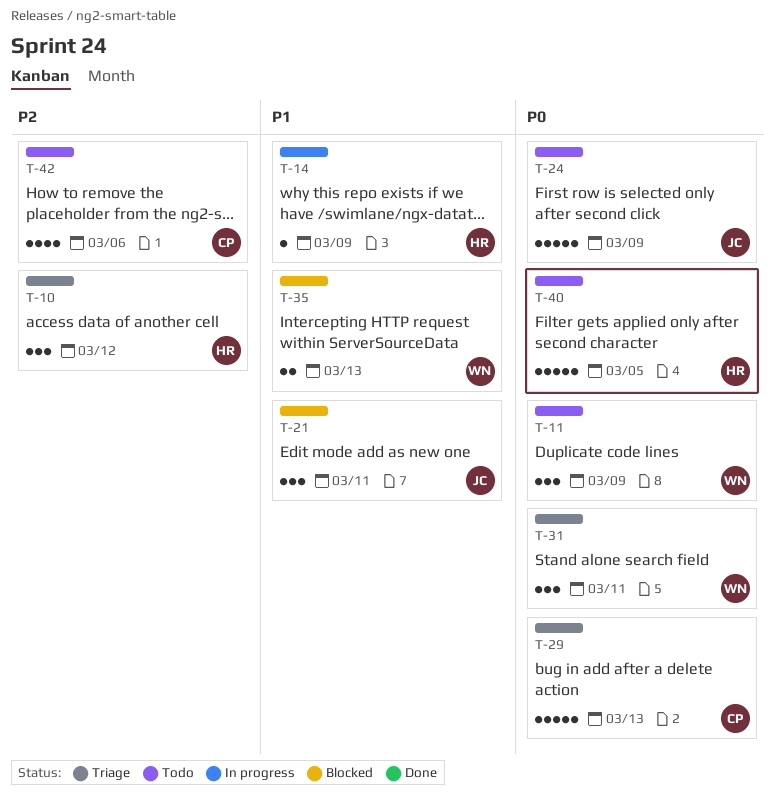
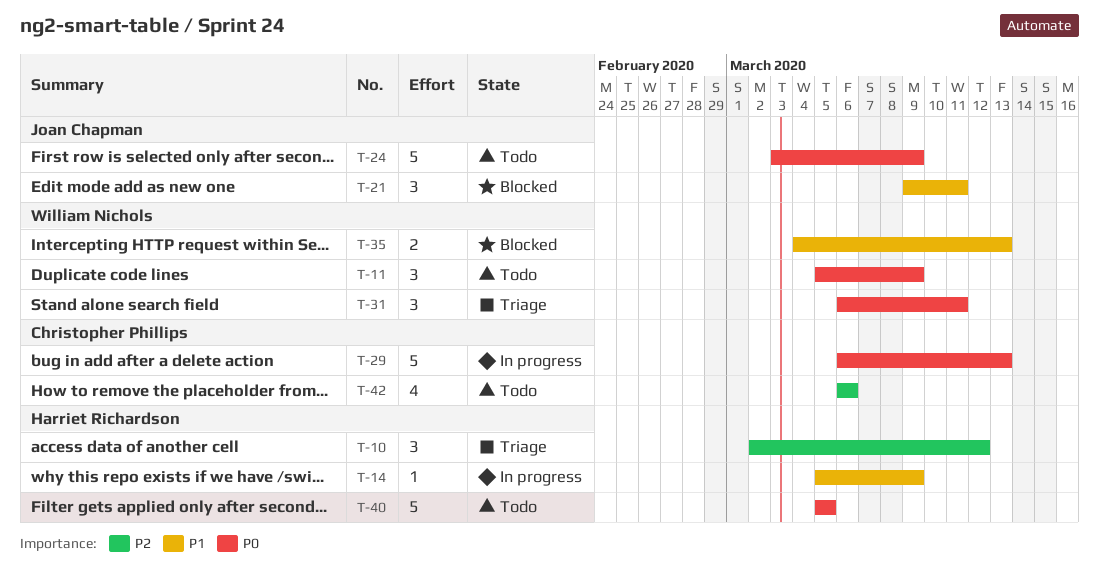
T-29, status: Triage -> In progress

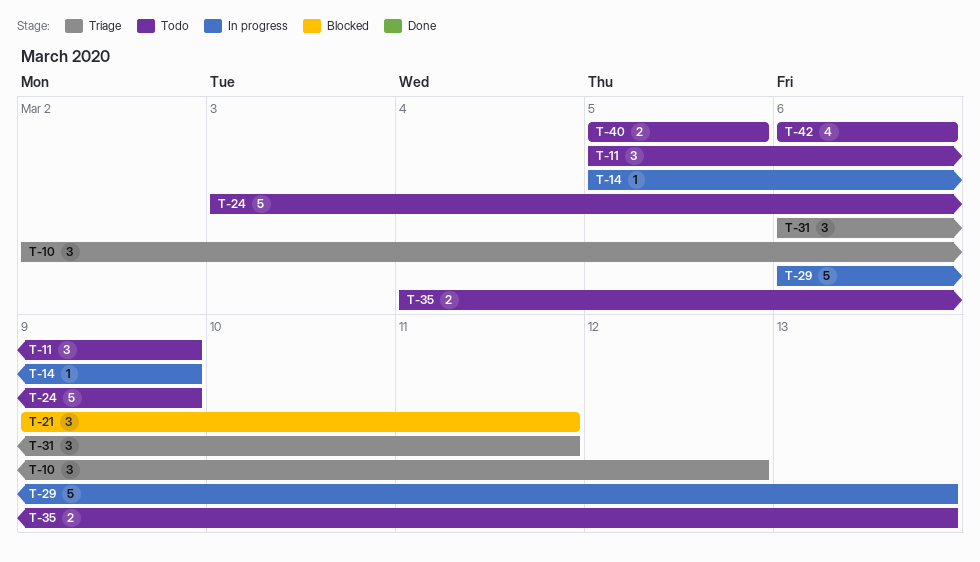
T-35, status: Blocked -> Todo
T-40, estimate: 5 -> 2

